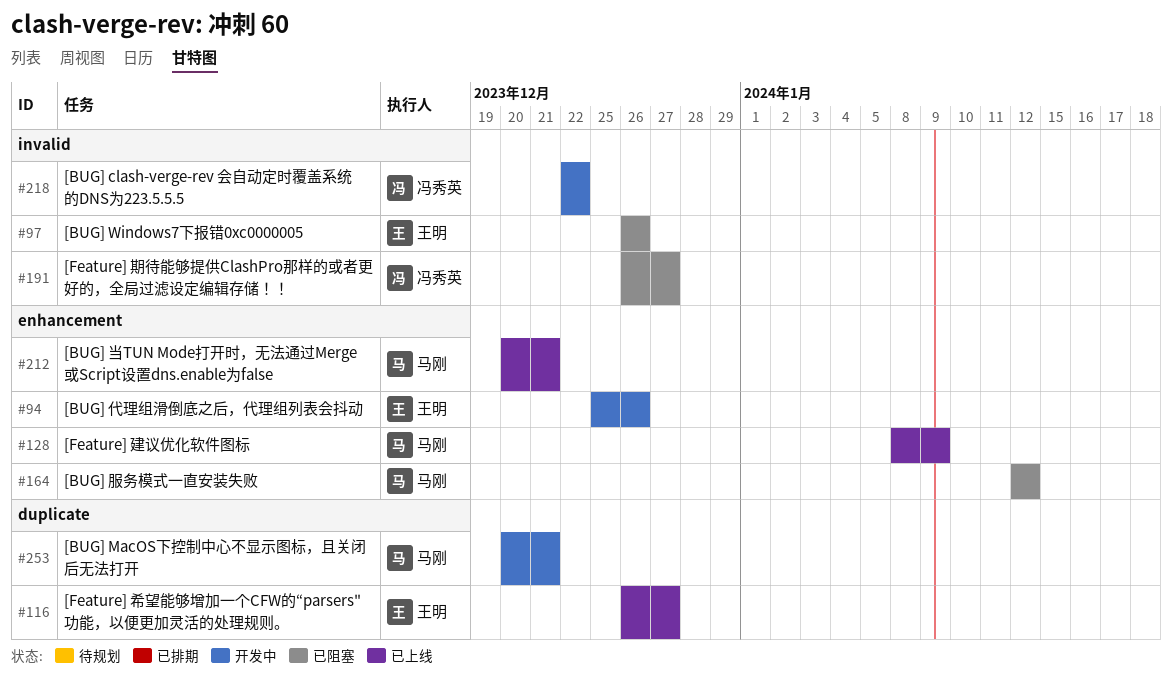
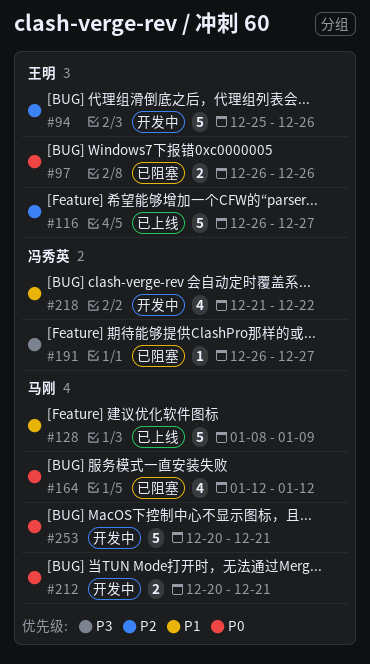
#212, status: 已上线 -> 开发中
#218, start: Dec 22 -> Dec 21

